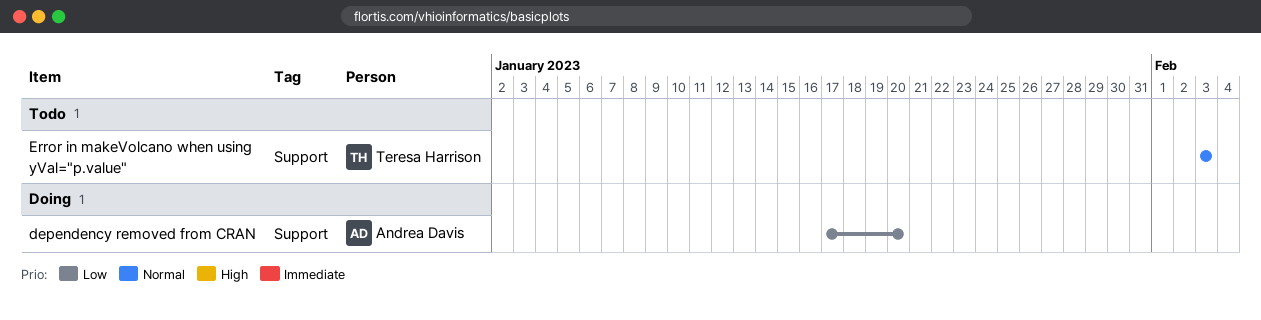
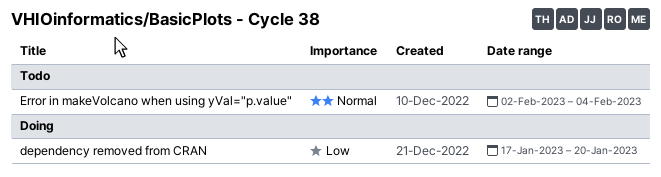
Error in makeVolcano when using yVal="p.value", start: Feb 3 -> Feb 2
Error in makeVolcano when using yVal="p.value", due: Feb 3 -> Feb 4

